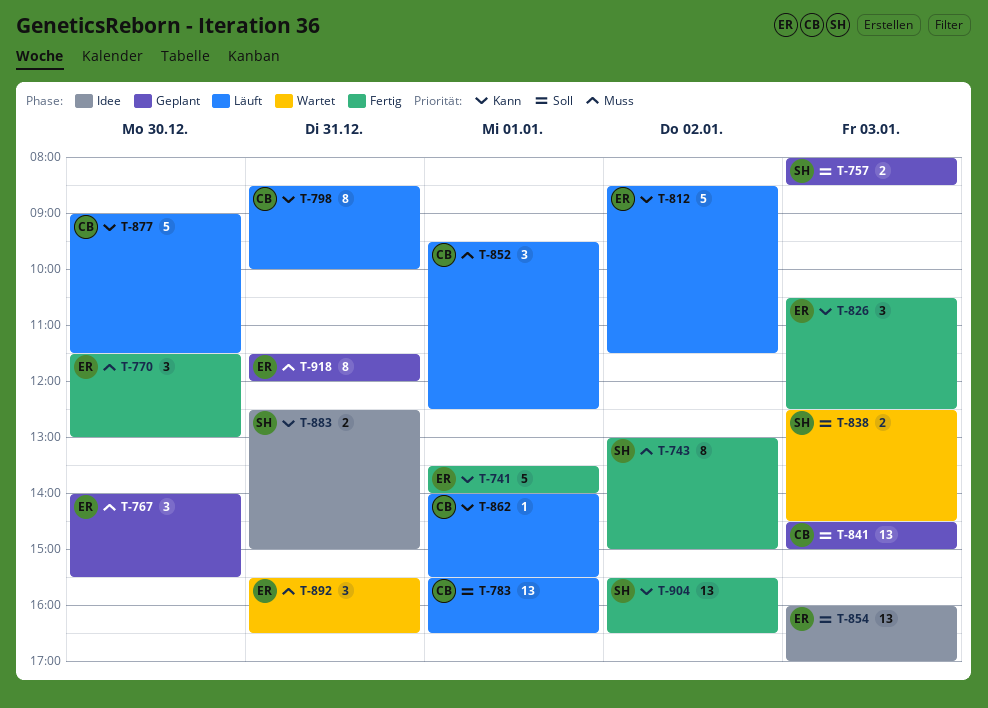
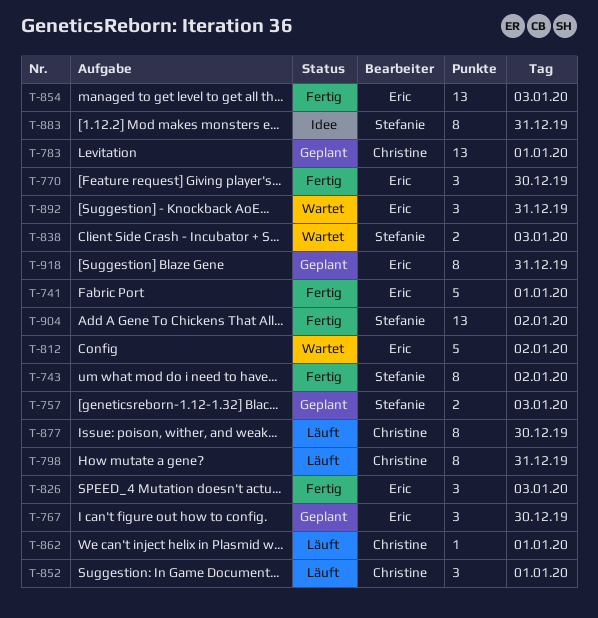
T-783, status: Läuft -> Geplant
T-812, status: Läuft -> Wartet
T-841: present -> none
T-854, status: Idee -> Fertig
T-877, estimate: 5 -> 8
T-883, estimate: 2 -> 8

